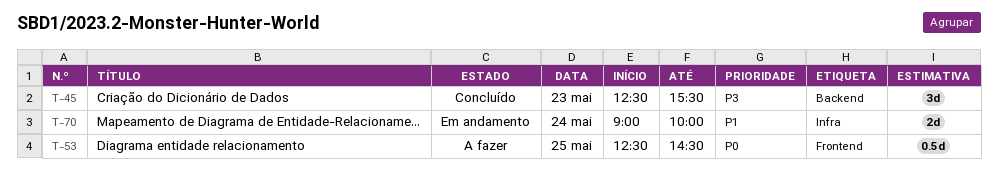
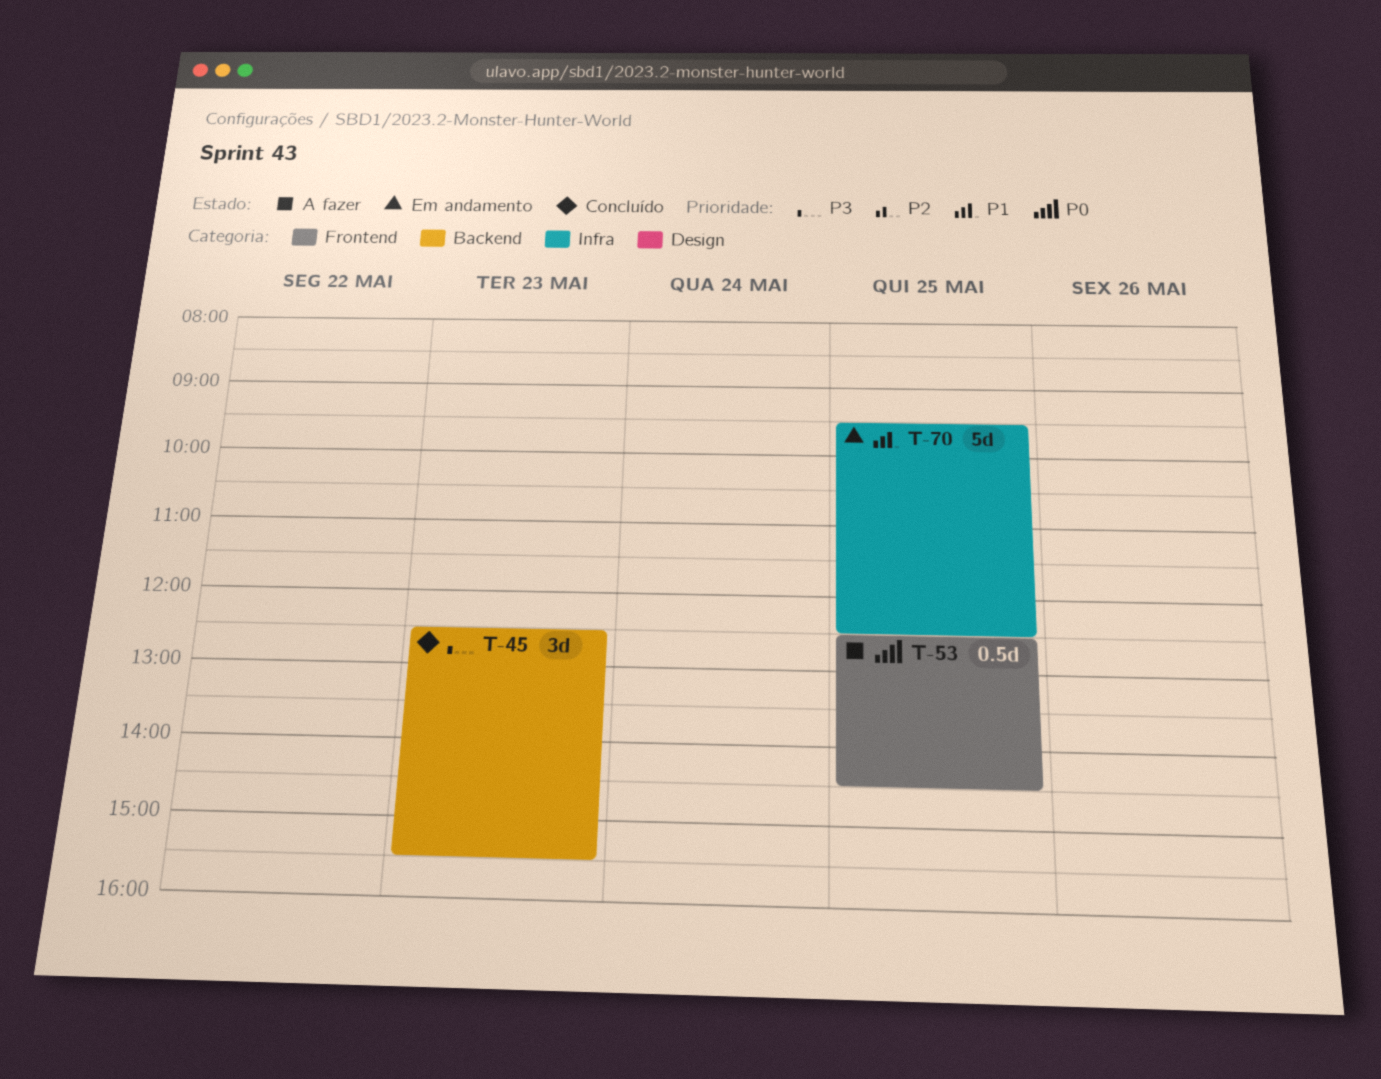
T-70, estimate: 2d -> 5d
T-70, day: May 24 -> May 25
T-70, begins: 09:00 -> 09:30
T-70, ends: 10:00 -> 12:30

